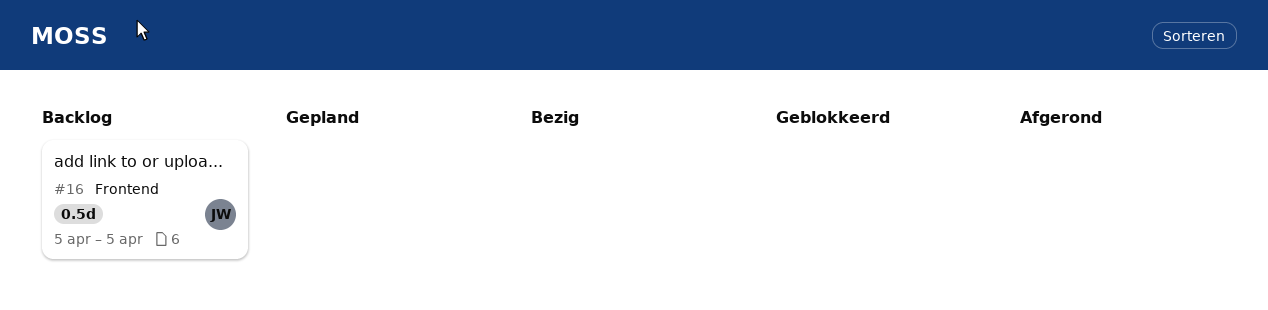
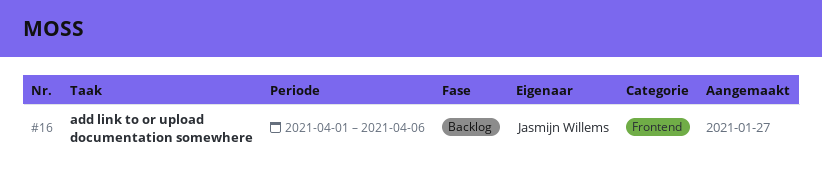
#16, start: Apr 5 -> Apr 1
#16, due: Apr 5 -> Apr 6

